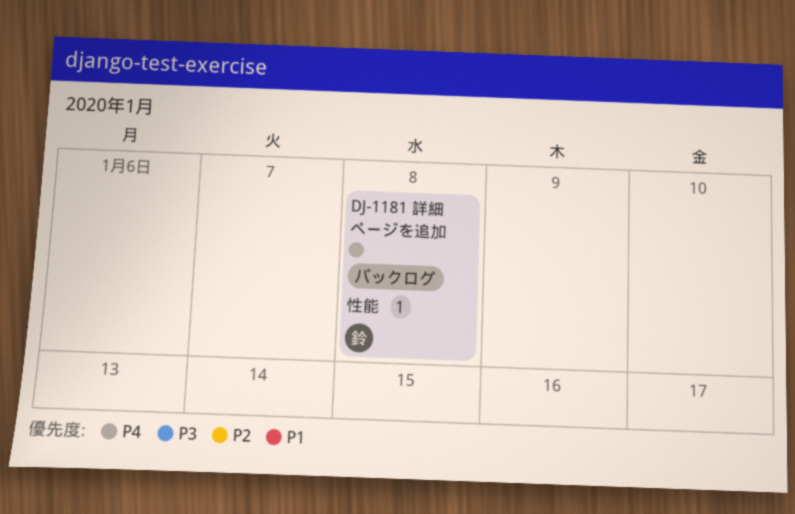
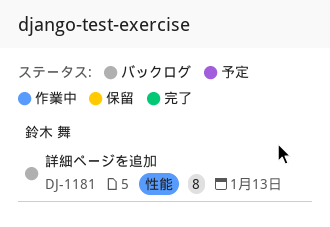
DJ-1181, estimate: 1 -> 8
DJ-1181, due: Jan 8 -> Jan 13

